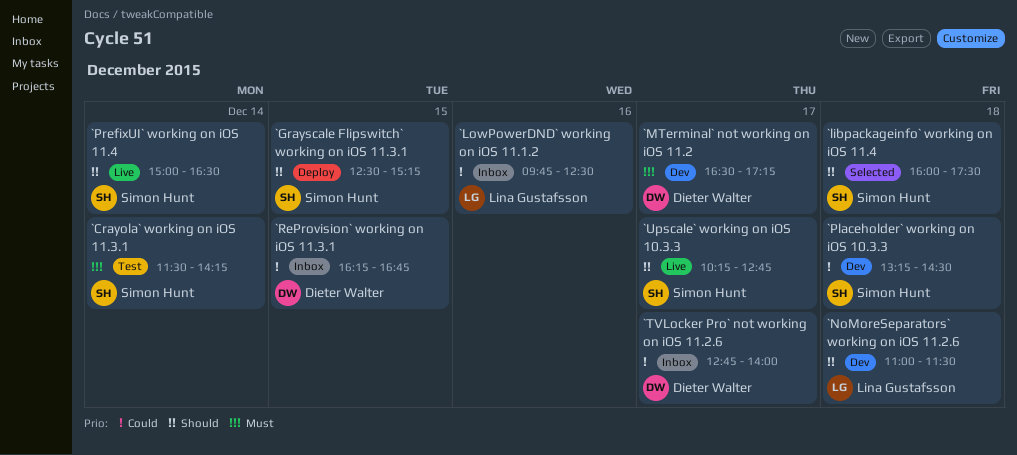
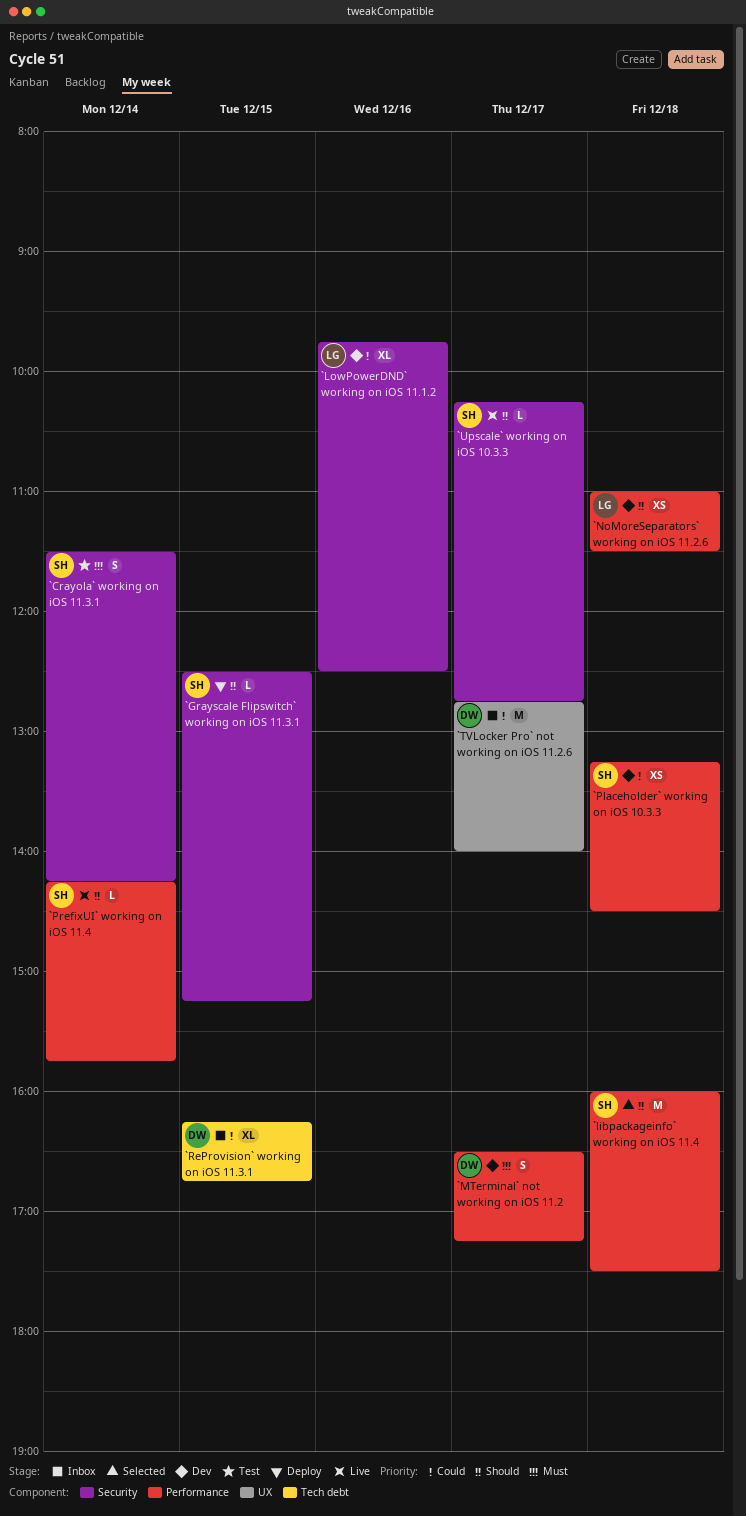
`LowPowerDND` working on iOS 11.1.2, status: Inbox -> Dev
`PrefixUI` working on iOS 11.4, begins: 15:00 -> 14:15
`PrefixUI` working on iOS 11.4, ends: 16:30 -> 15:45

